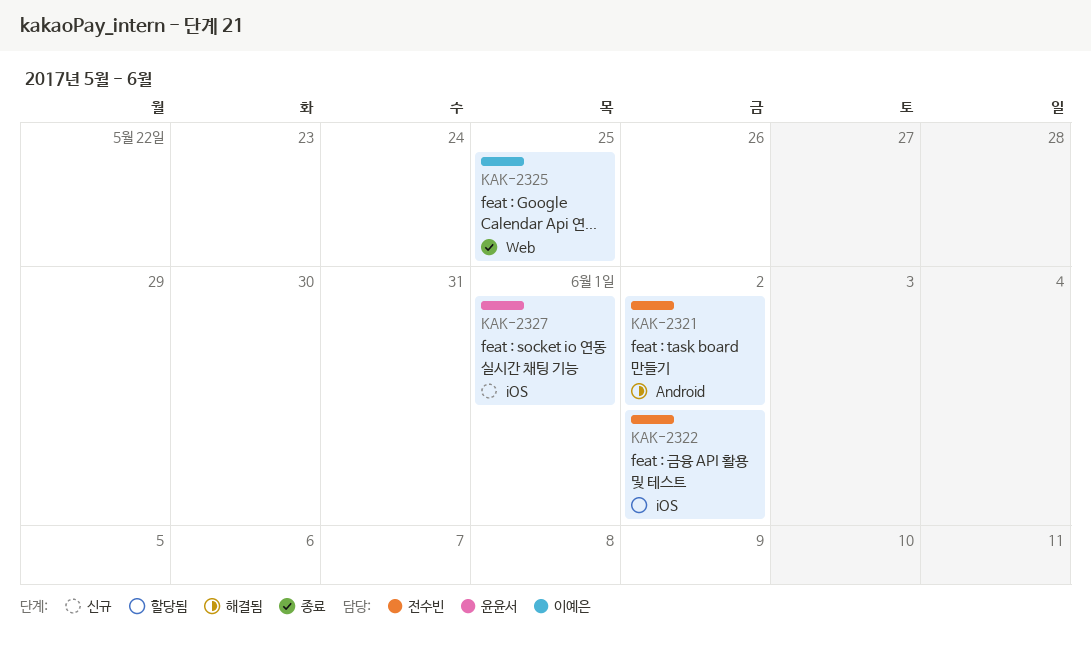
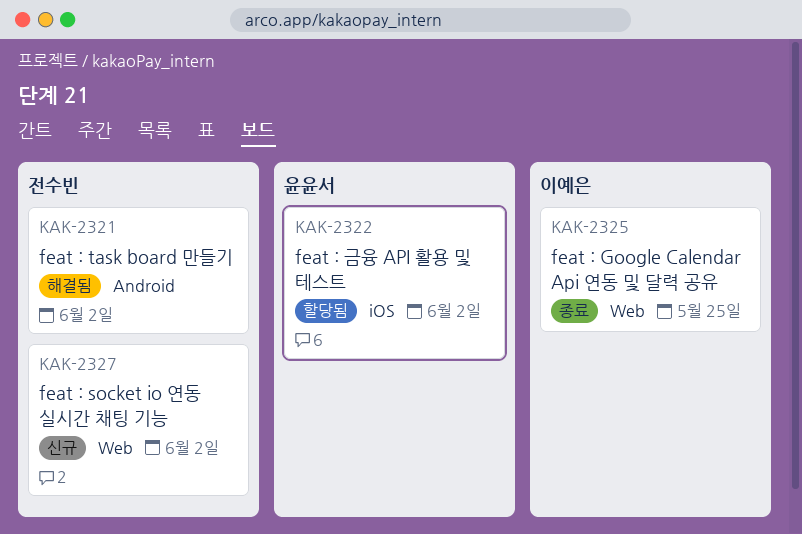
KAK-2322, owner: 전수빈 -> 윤윤서
KAK-2327, owner: 윤윤서 -> 전수빈
KAK-2327, label: iOS -> Web
KAK-2327, due: Jun 1 -> Jun 2

